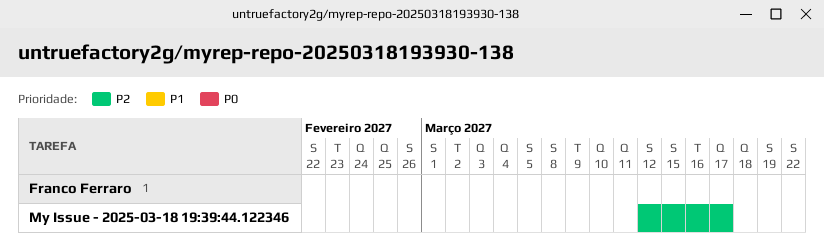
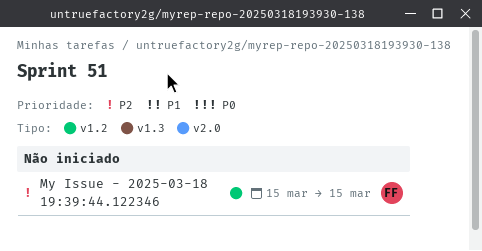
My Issue - 2025-03-18 19:39:44.122346, start: Mar 12 -> Mar 15
My Issue - 2025-03-18 19:39:44.122346, due: Mar 17 -> Mar 15

